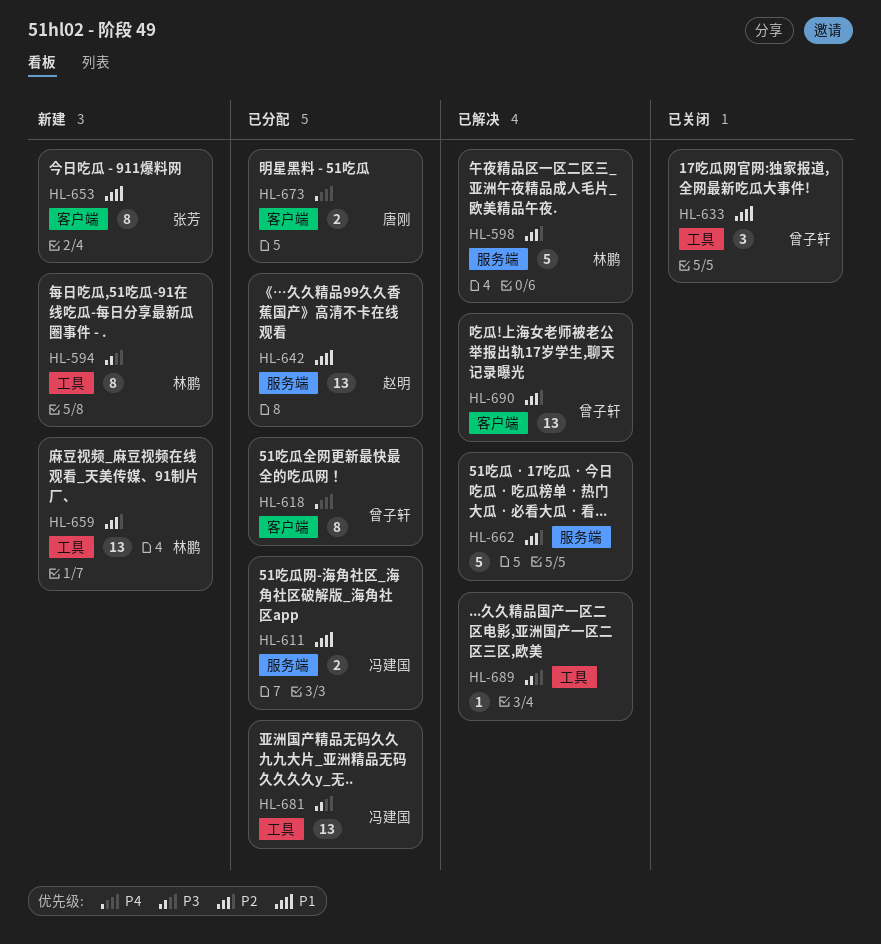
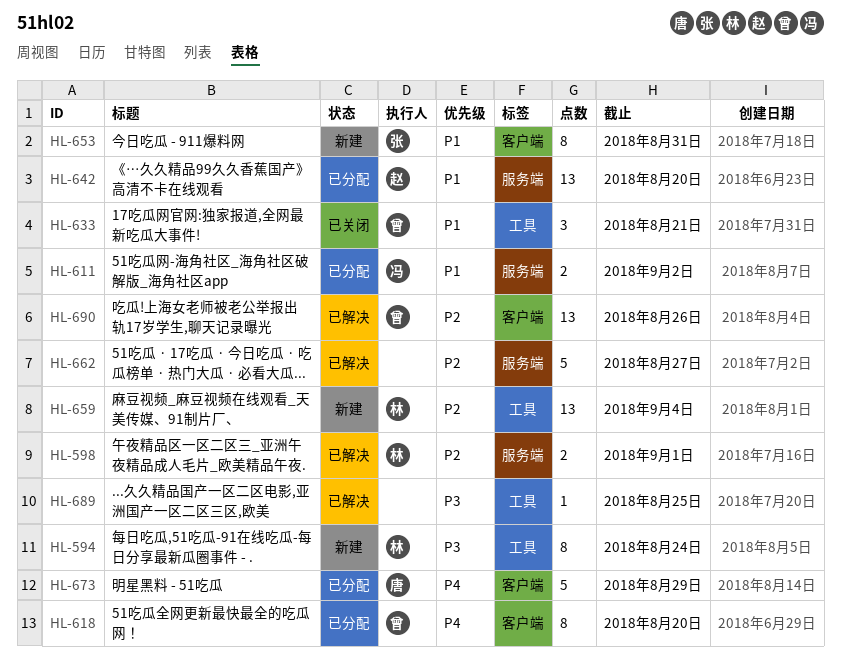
HL-598, estimate: 5 -> 2
HL-673, estimate: 2 -> 5
HL-681: present -> none

